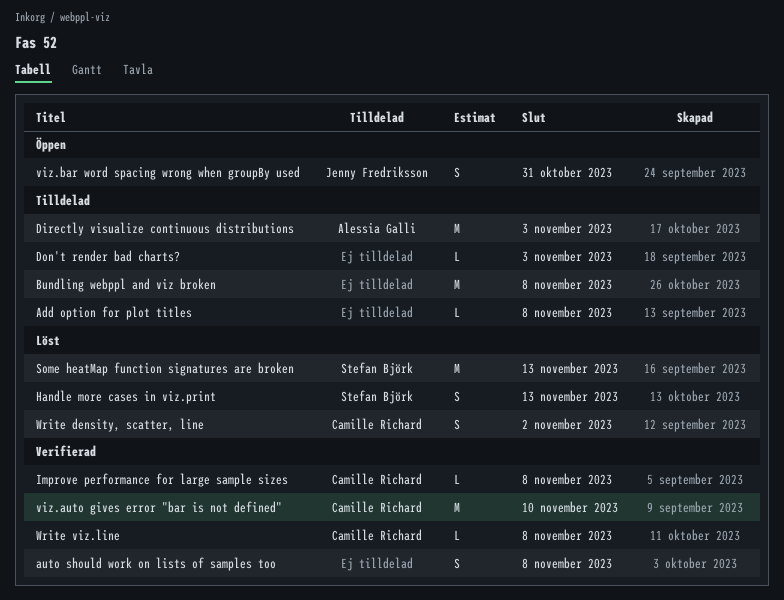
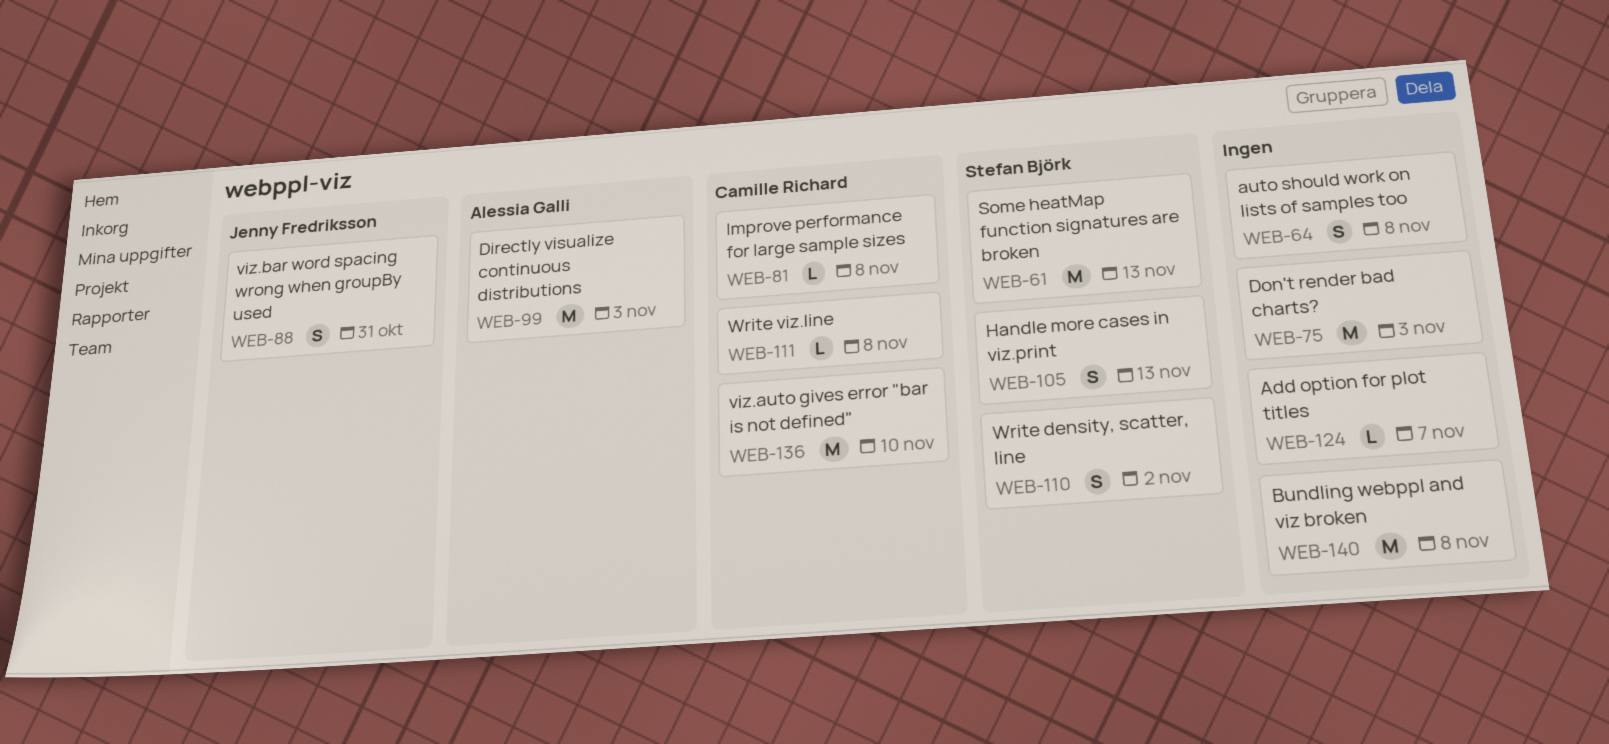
Add option for plot titles, due: Nov 8 -> Nov 7
Don't render bad charts?, estimate: L -> M
Write density, scatter, line, owner: Camille Richard -> Stefan Björk

